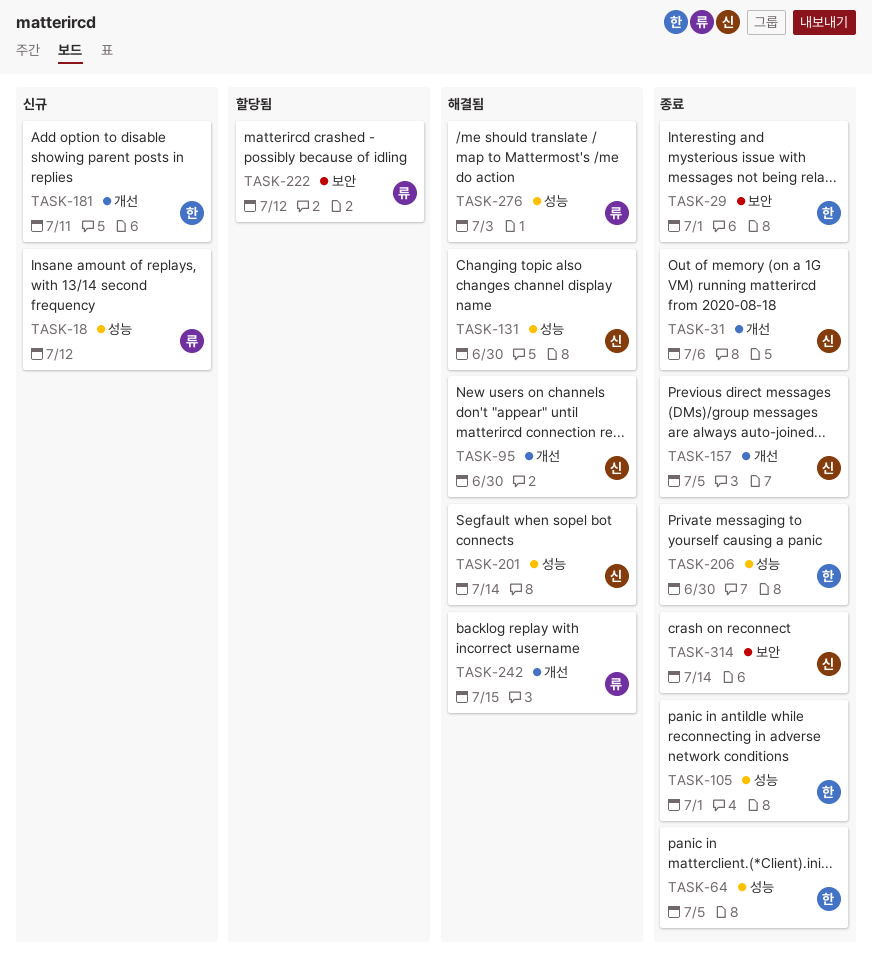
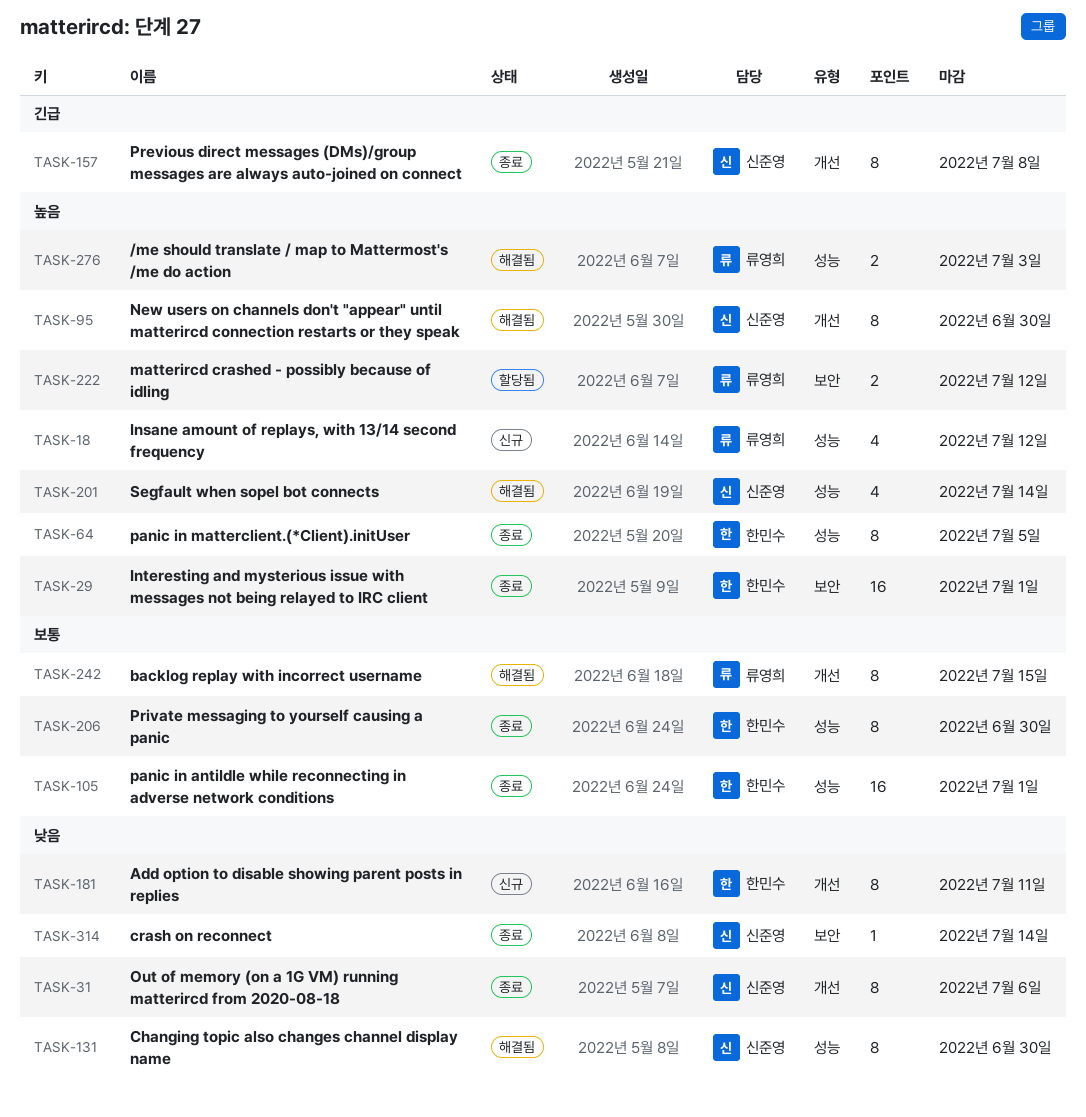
TASK-157, due: Jul 5 -> Jul 8

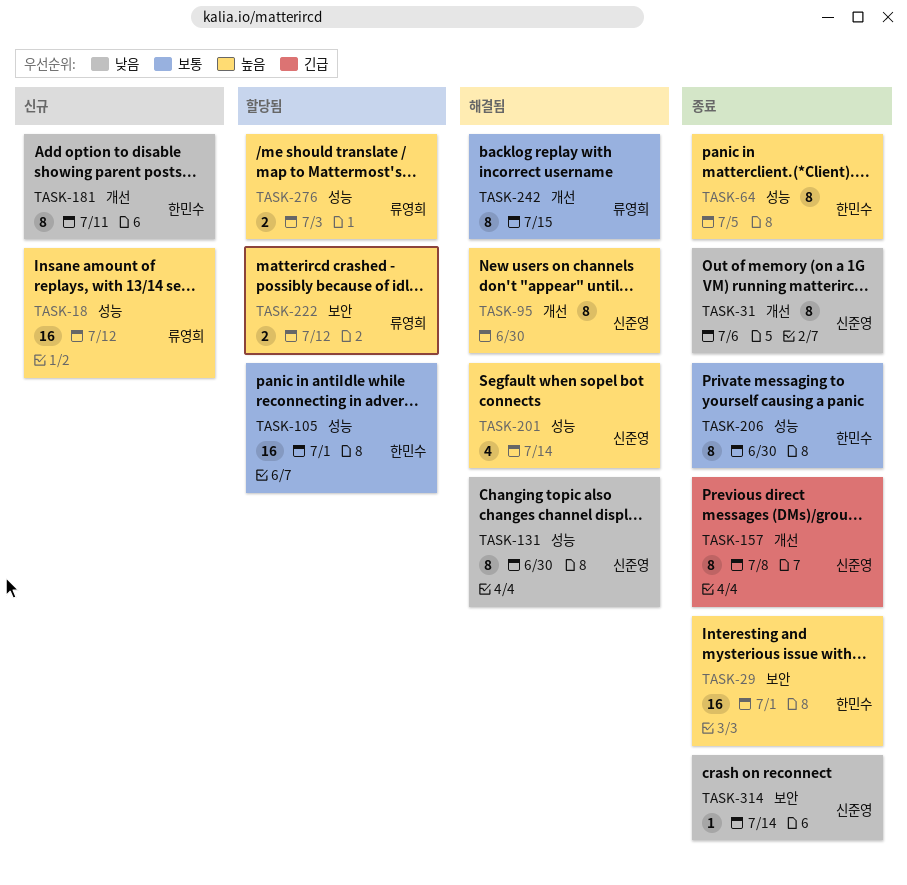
TASK-18, estimate: 4 -> 16
TASK-105, status: 종료 -> 할당됨
TASK-276, status: 해결됨 -> 할당됨

